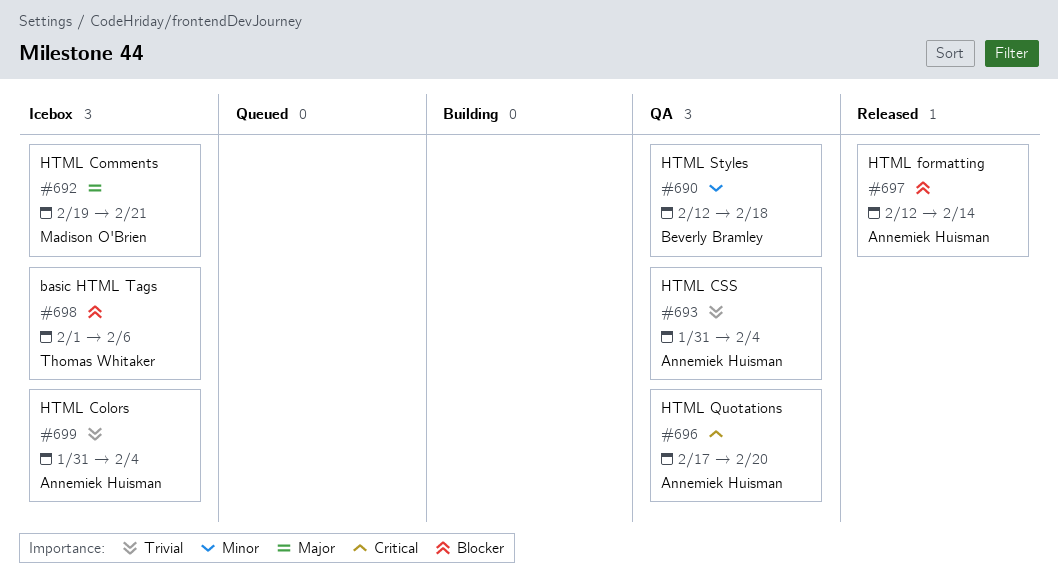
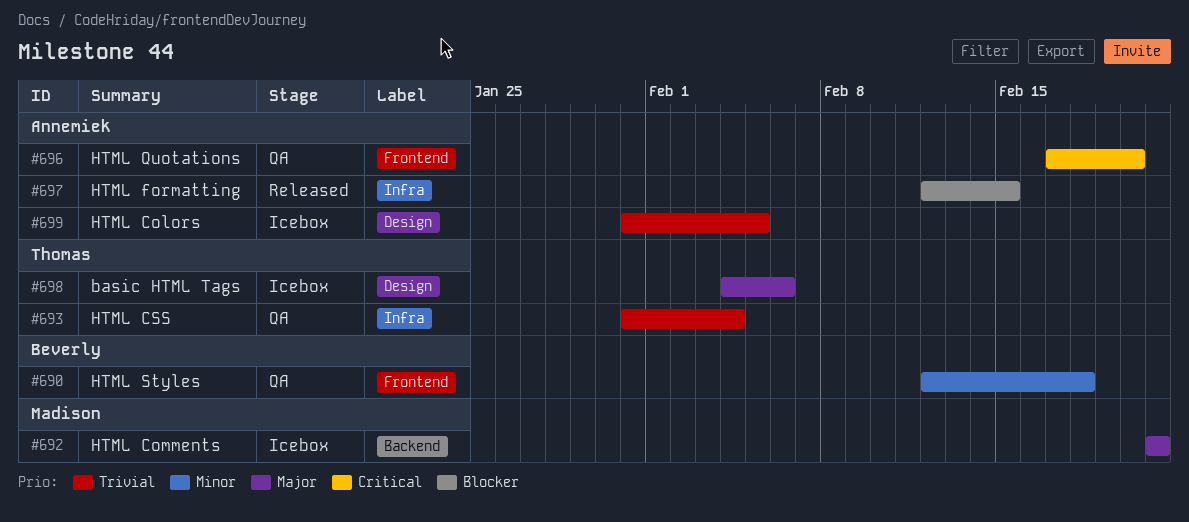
#692, start: Feb 19 -> Feb 21
#693, owner: Annemiek Huisman -> Thomas Whitaker
#697, due: Feb 14 -> Feb 15
#698, priority: Blocker -> Major
#698, start: Feb 1 -> Feb 4
#699, due: Feb 4 -> Feb 5

